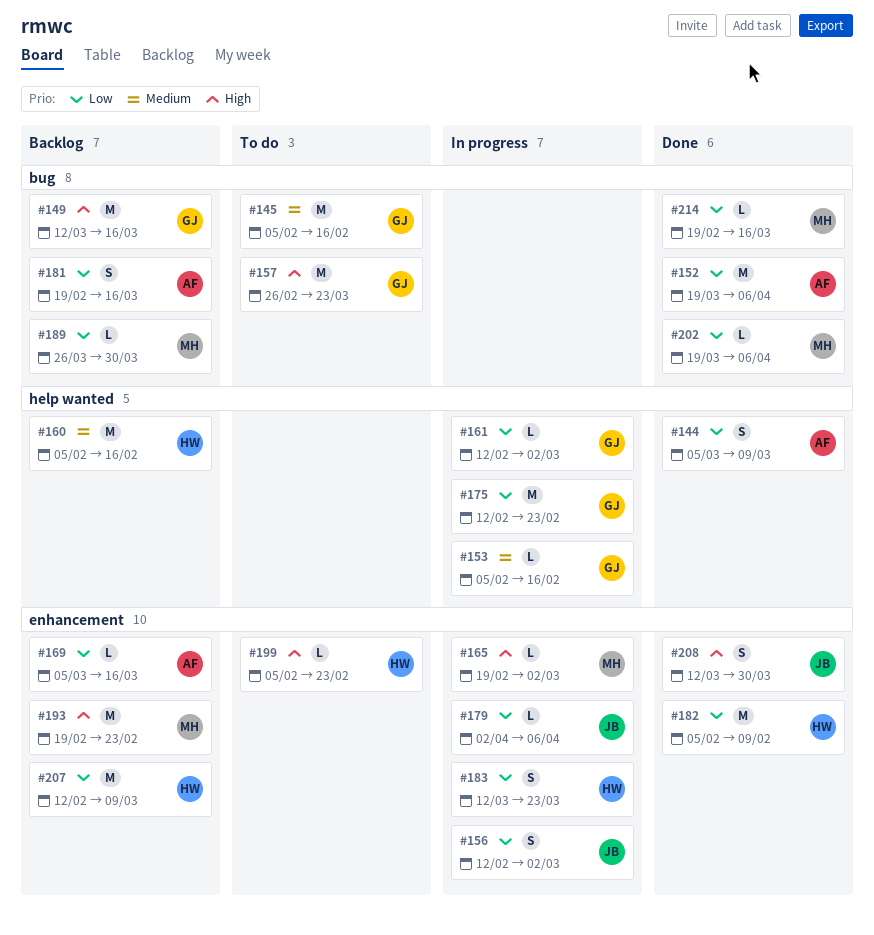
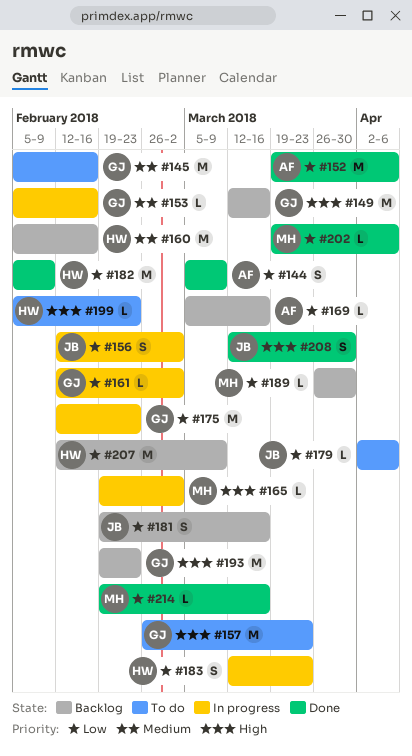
#179, status: In progress -> To do
#181, owner: AF -> JB
#193, owner: MH -> GJ

